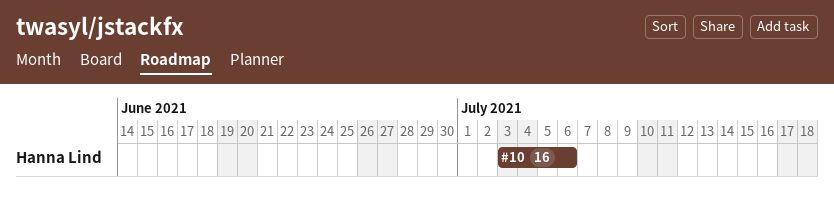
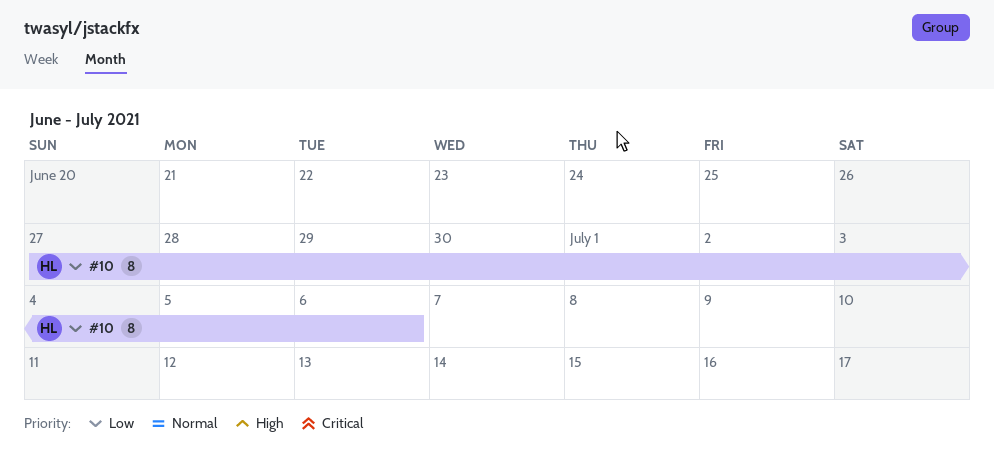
#10, estimate: 16 -> 8
#10, start: Jul 3 -> Jun 27

